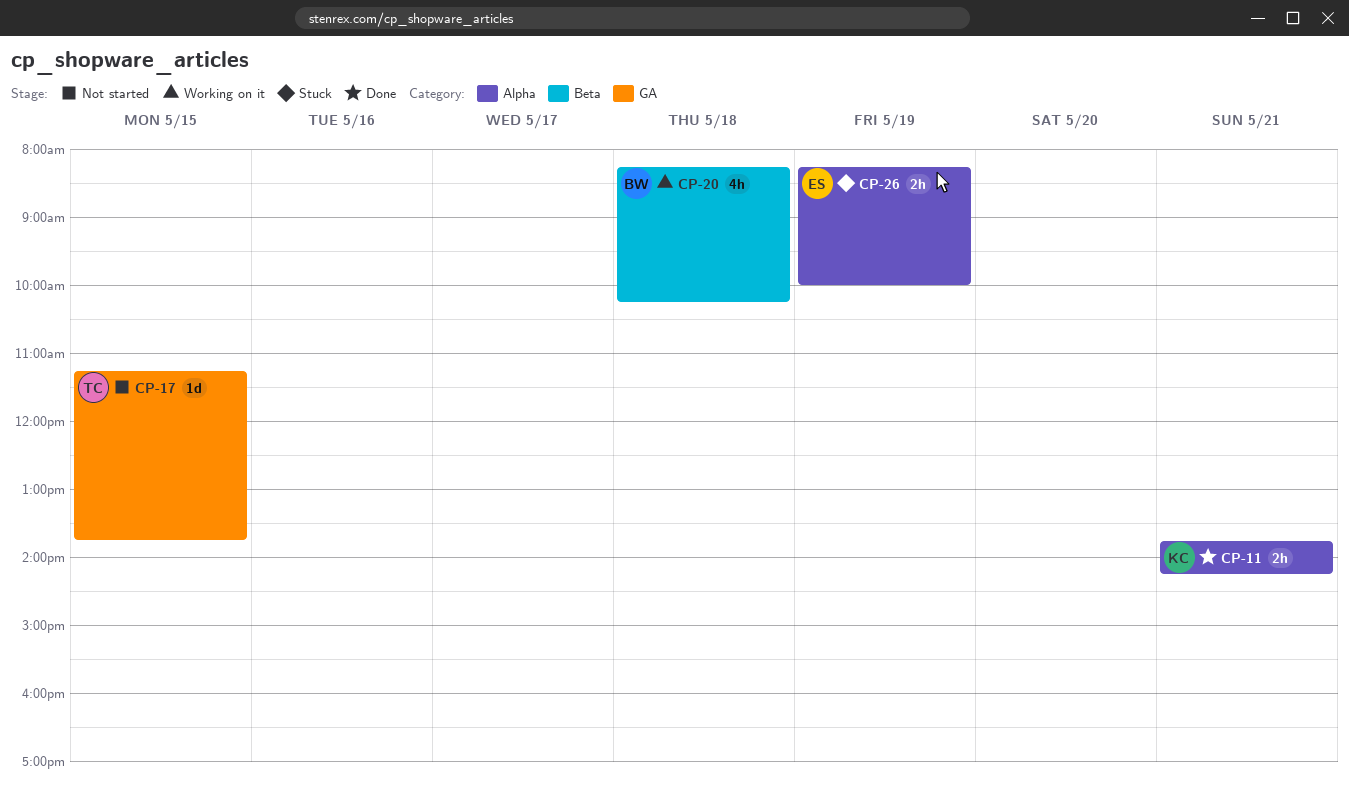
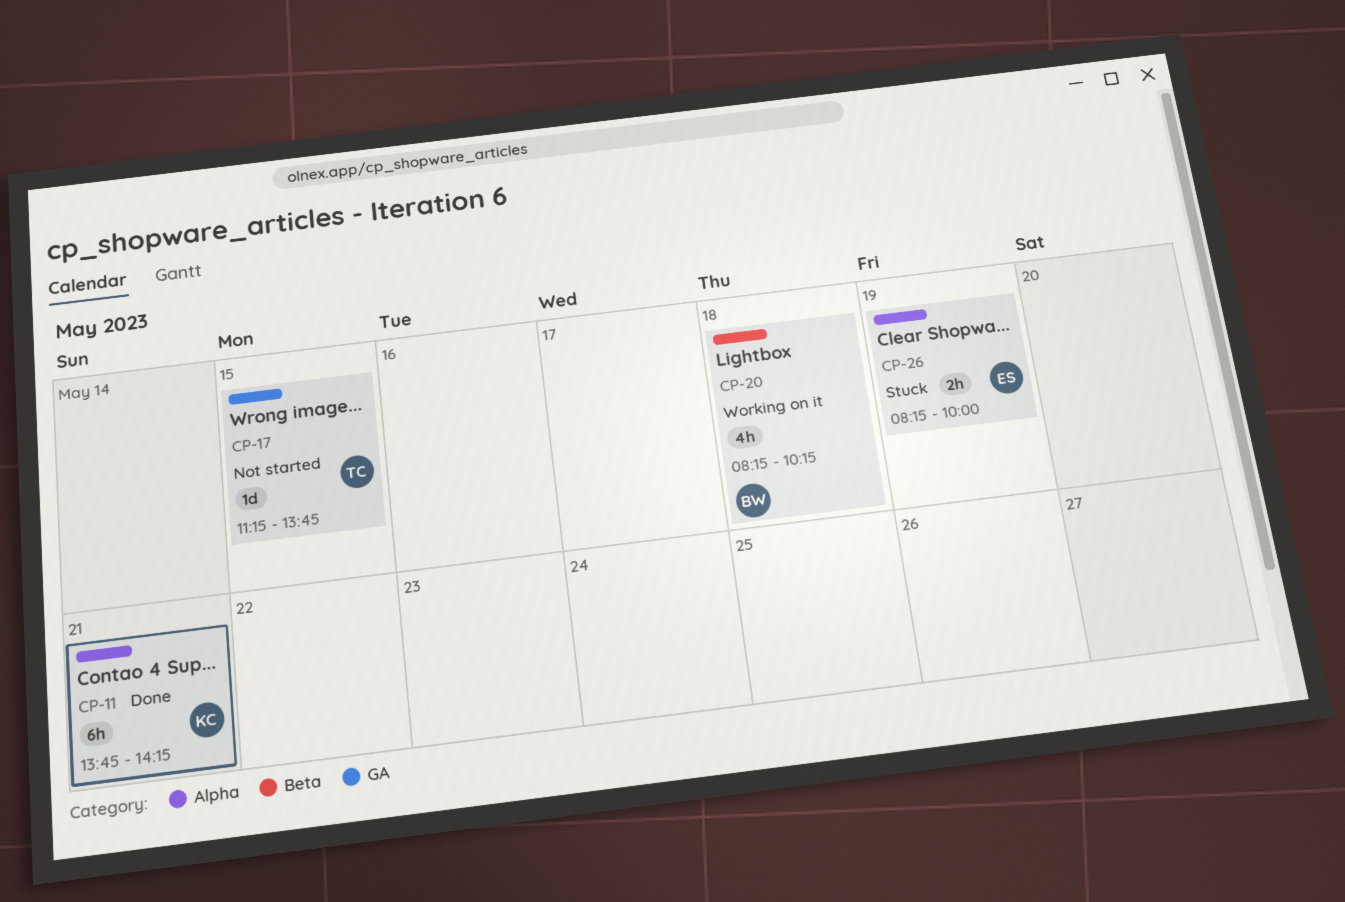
CP-11, estimate: 2h -> 6h

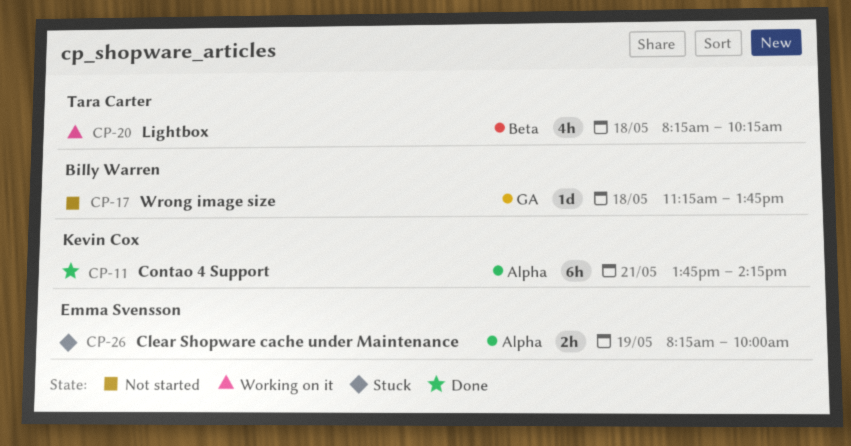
CP-17, owner: Tara Carter -> Billy Warren
CP-17, day: May 15 -> May 18
CP-20, owner: Billy Warren -> Tara Carter

